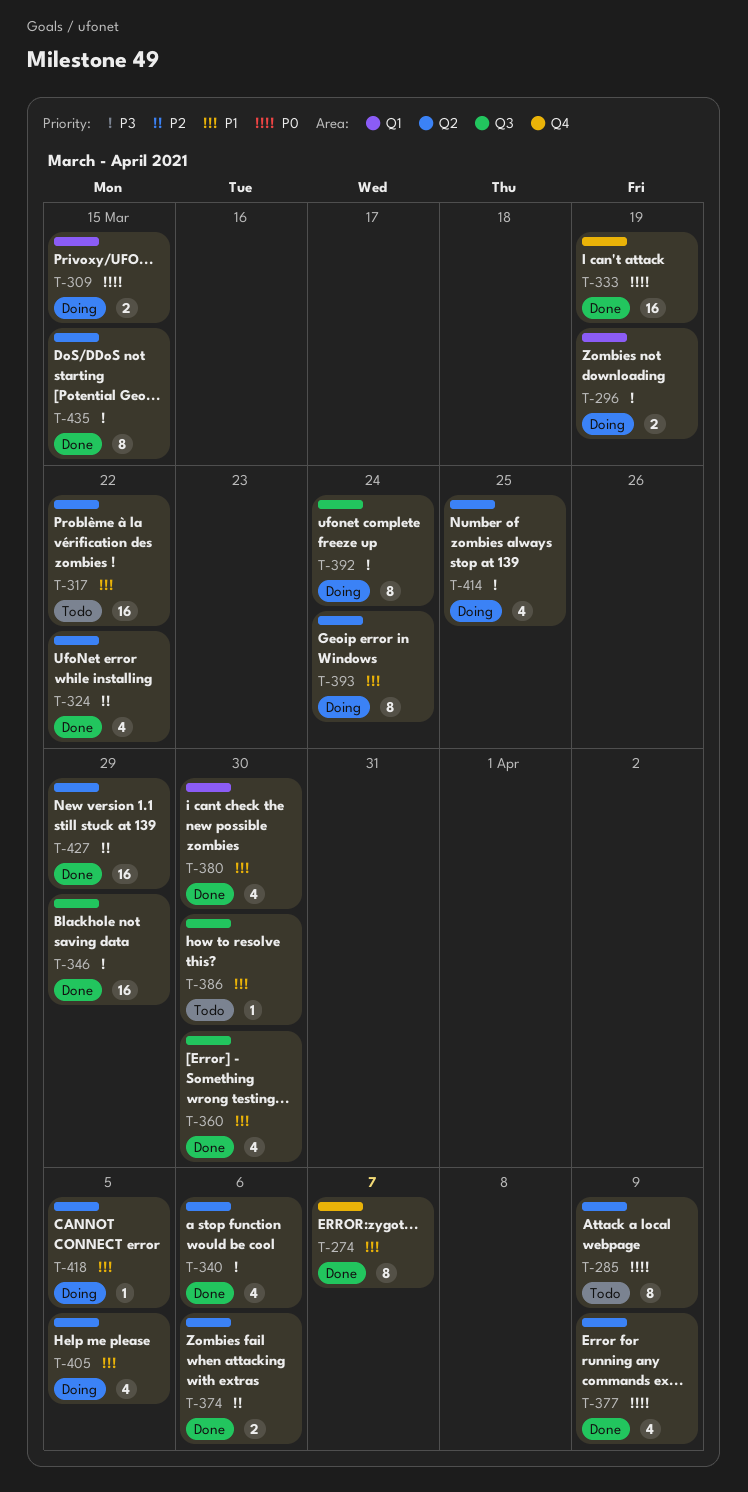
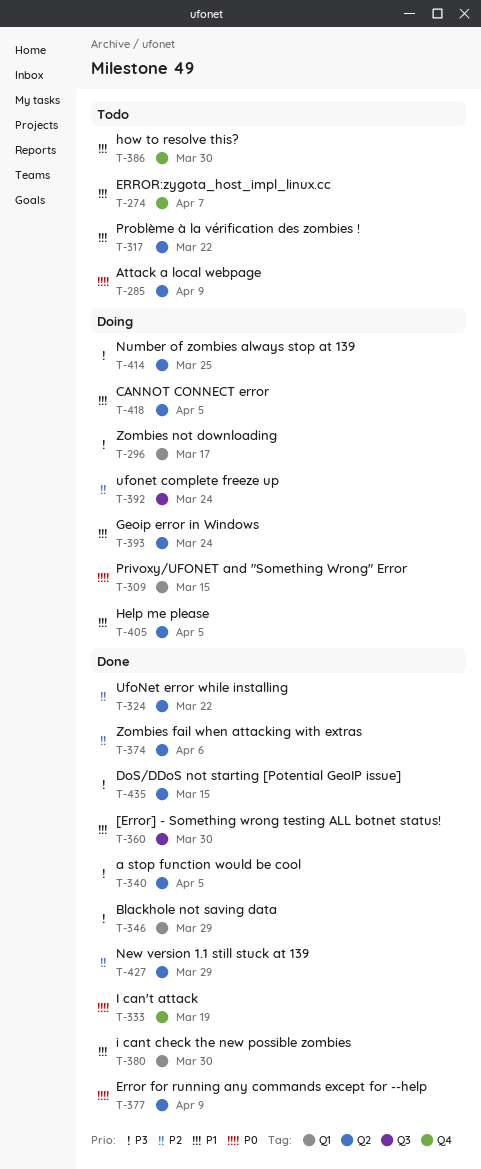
T-274, status: Done -> Todo
T-296, due: Mar 19 -> Mar 17
T-340, due: Apr 6 -> Apr 5
T-346, label: Q3 -> Q1
T-386, label: Q3 -> Q4
T-392, priority: P3 -> P2

